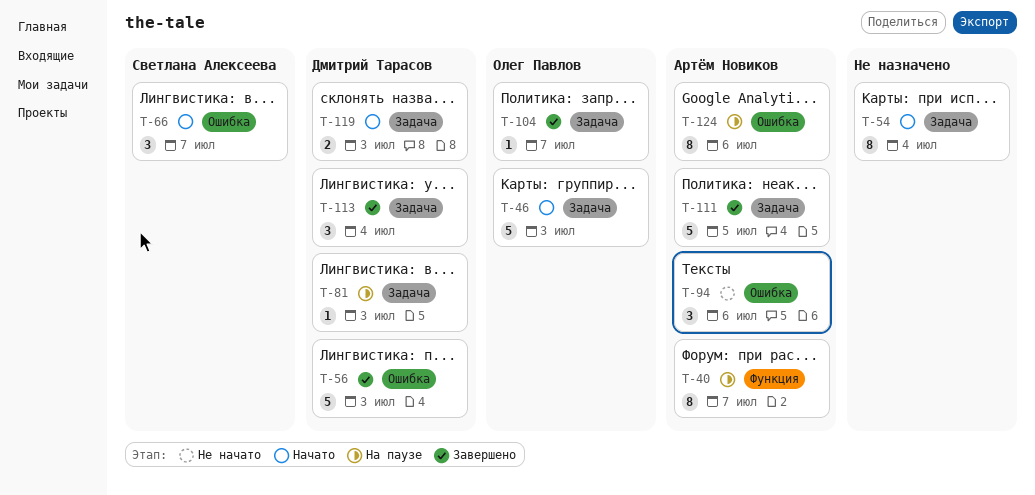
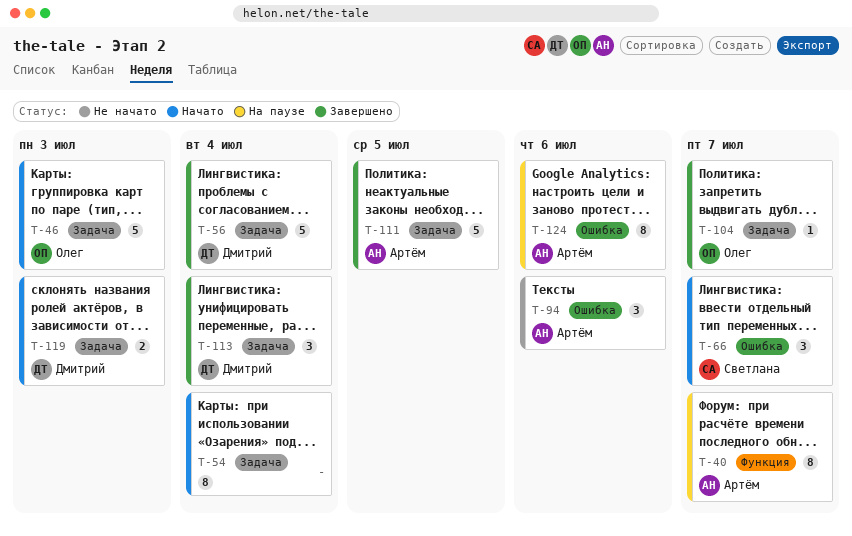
T-56, label: Ошибка -> Задача
T-56, due: Jul 3 -> Jul 4
T-81: present -> none

